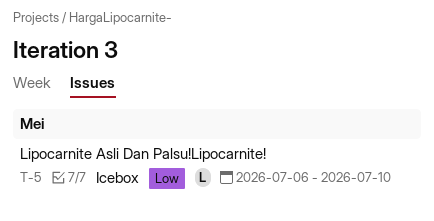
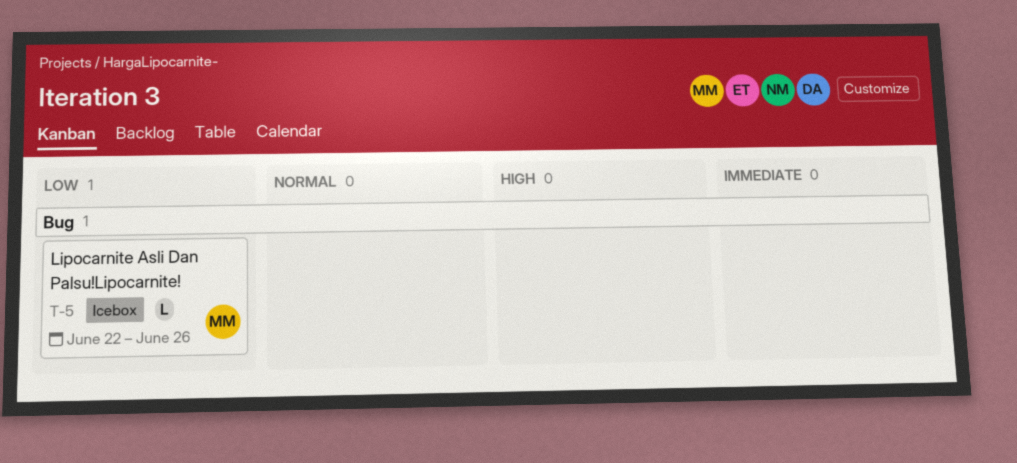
T-5, start: Jul 6 -> Jun 22
T-5, due: Jul 10 -> Jun 26

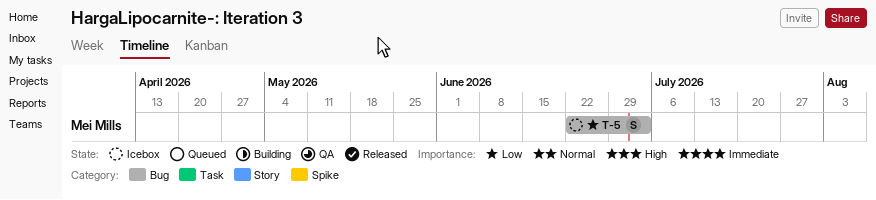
T-5, estimate: L -> S
T-5, due: Jun 26 -> Jul 3

